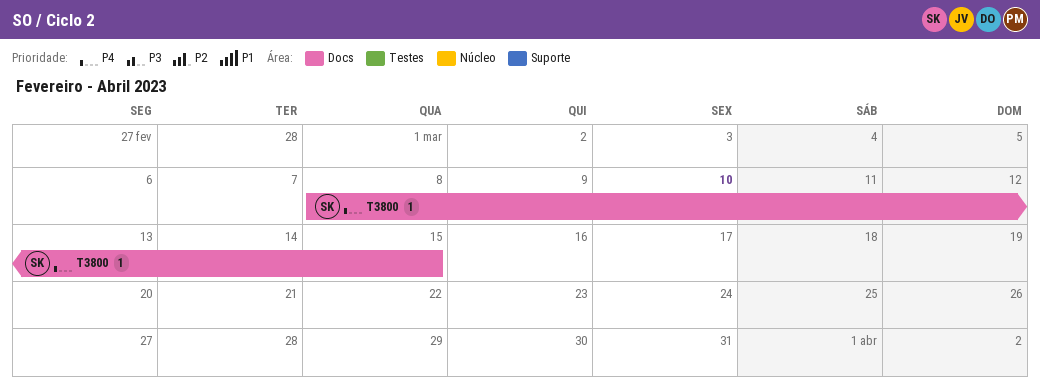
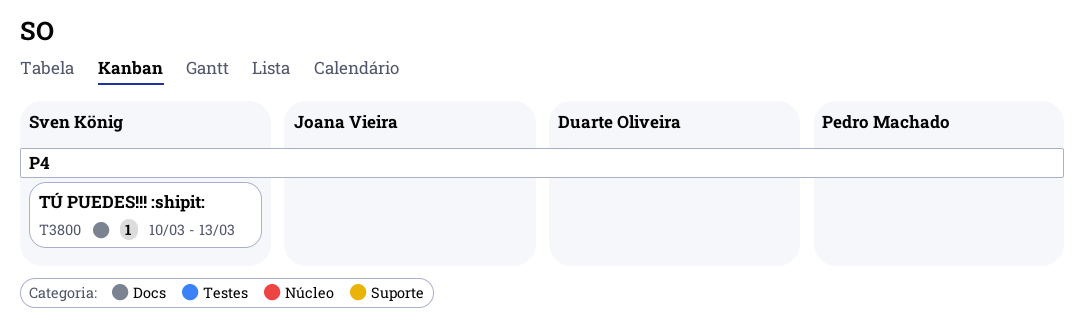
T3800, start: Mar 8 -> Mar 10
T3800, due: Mar 15 -> Mar 13

